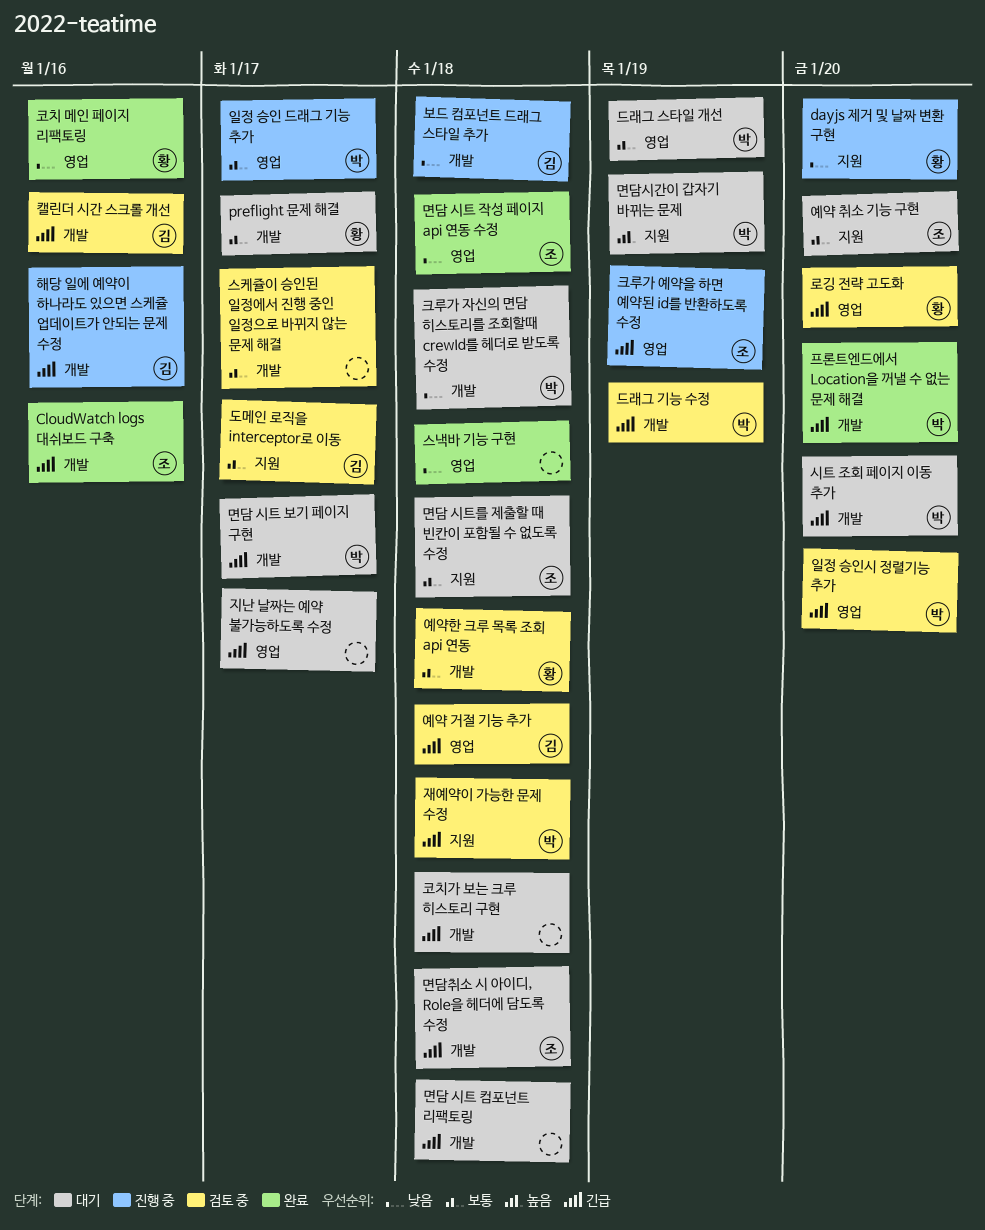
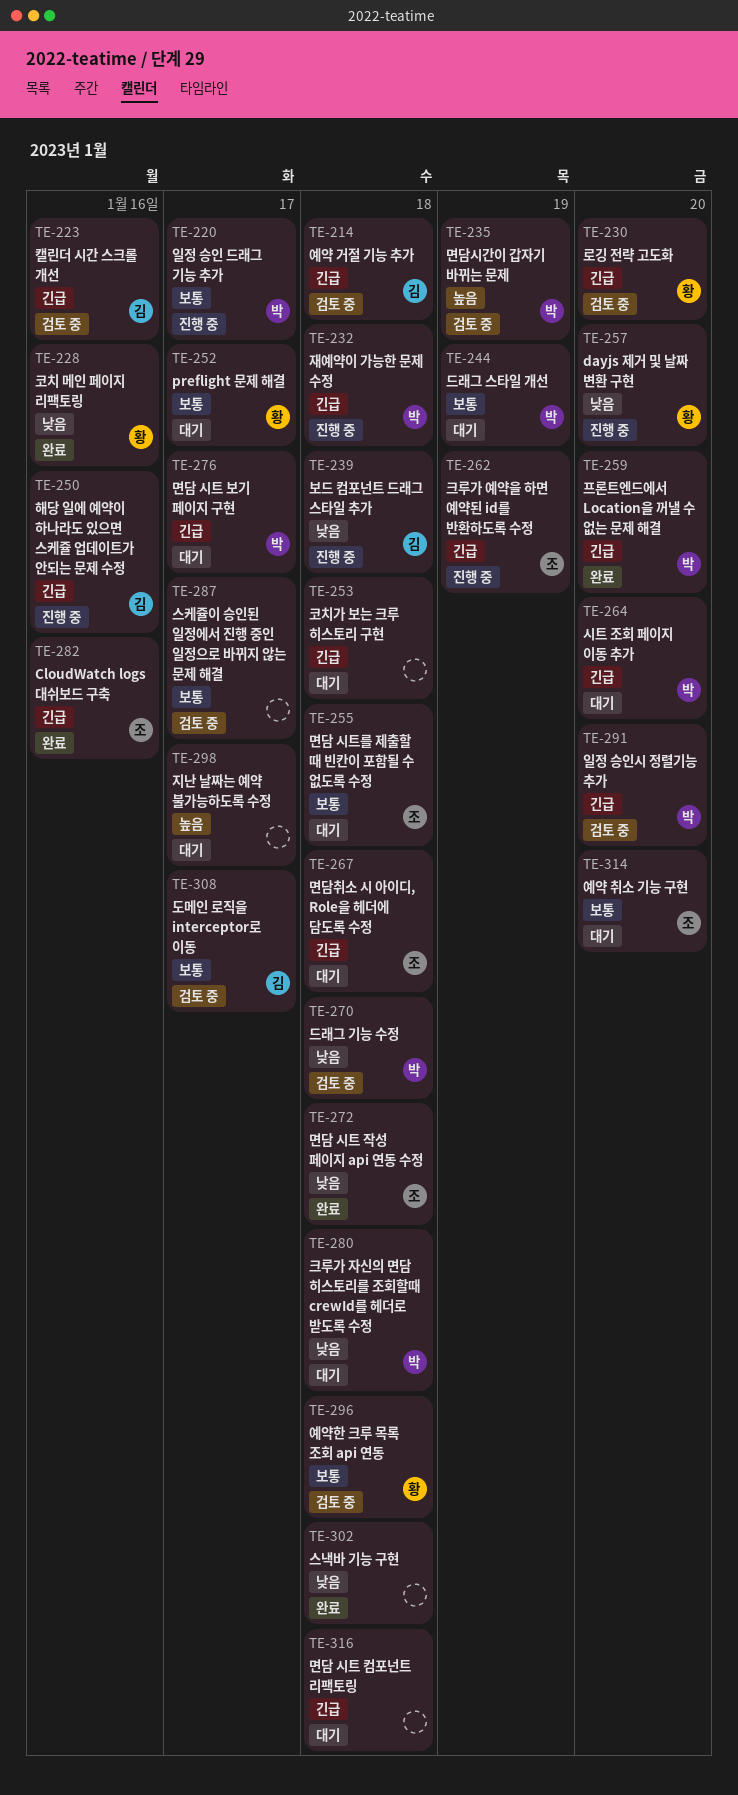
드래그 기능 수정, priority: 긴급 -> 낮음
드래그 기능 수정, due: Jan 19 -> Jan 18
면담시간이 갑자기 바뀌는 문제, status: 대기 -> 검토 중
재예약이 가능한 문제 수정, status: 검토 중 -> 진행 중
지난 날짜는 예약 불가능하도록 수정, priority: 긴급 -> 높음

